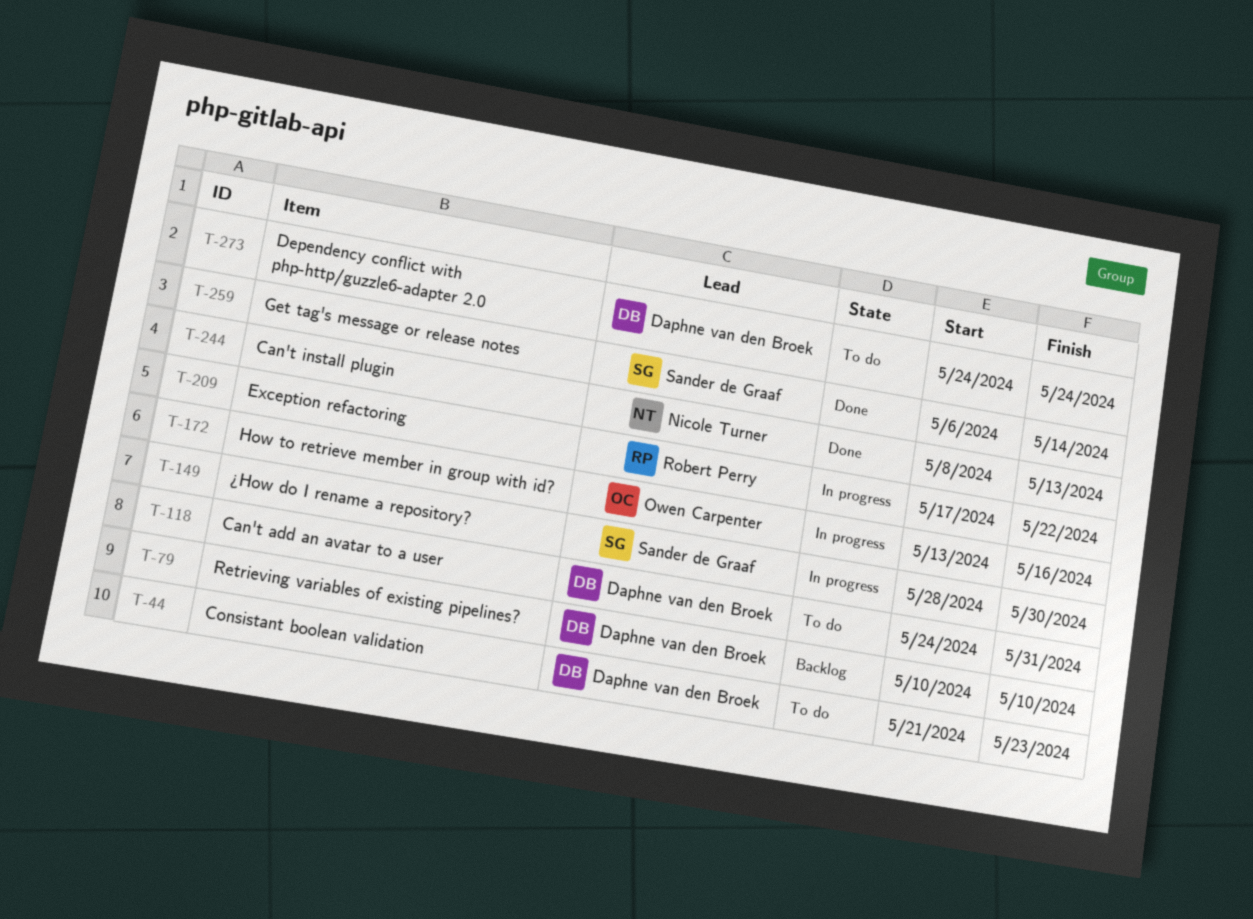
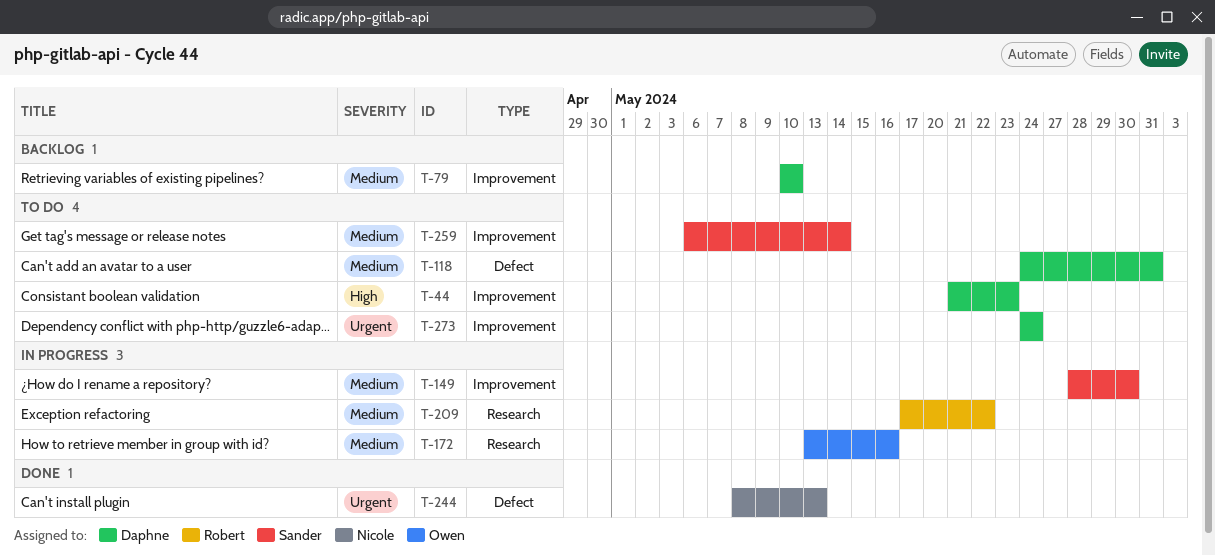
T-259, status: Done -> To do

